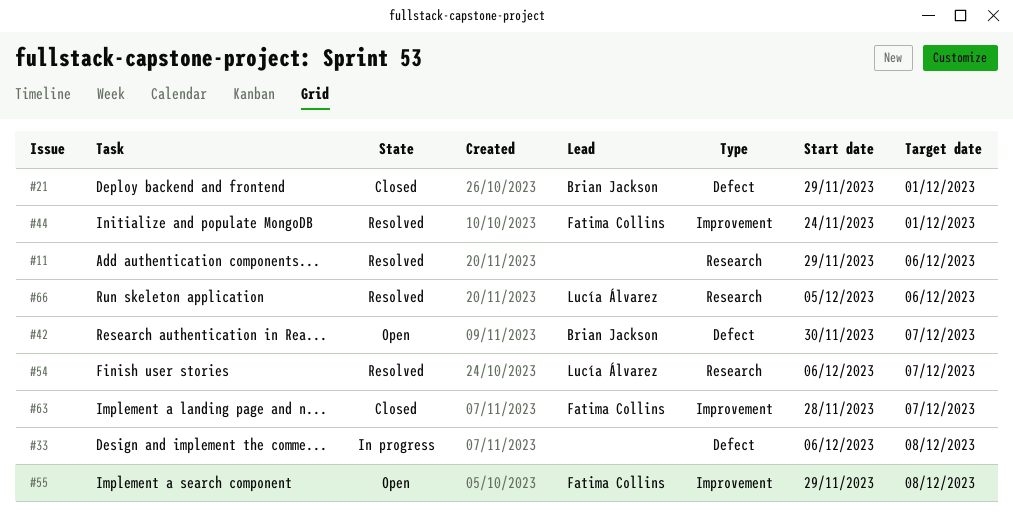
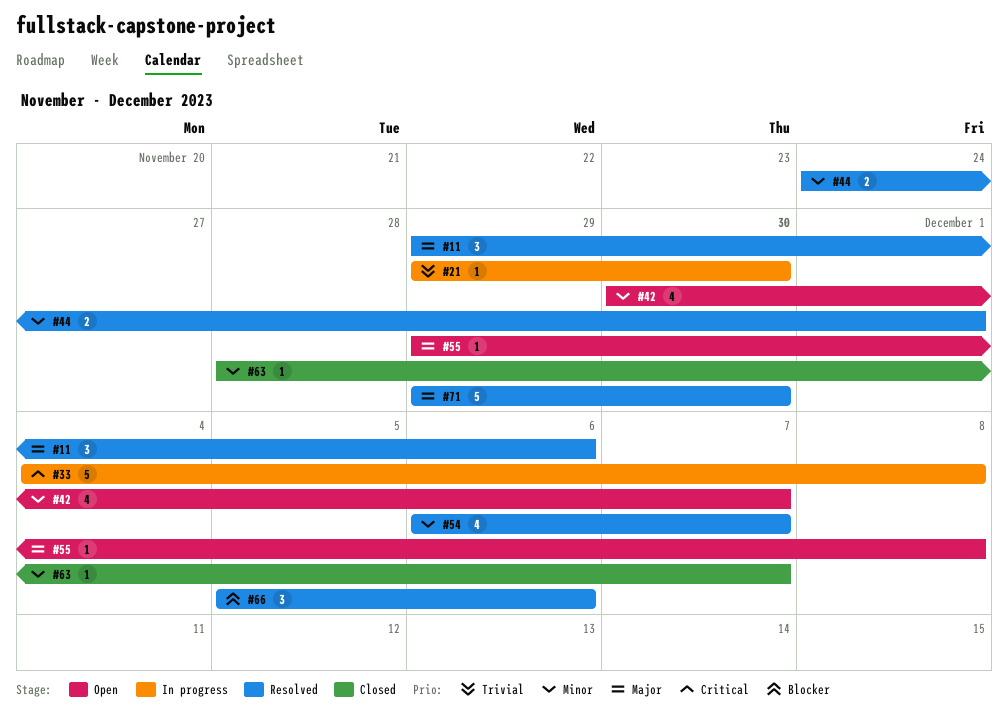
#21, status: Closed -> In progress
#21, due: Dec 1 -> Nov 30
#33, start: Dec 6 -> Dec 4
#71: none -> present

